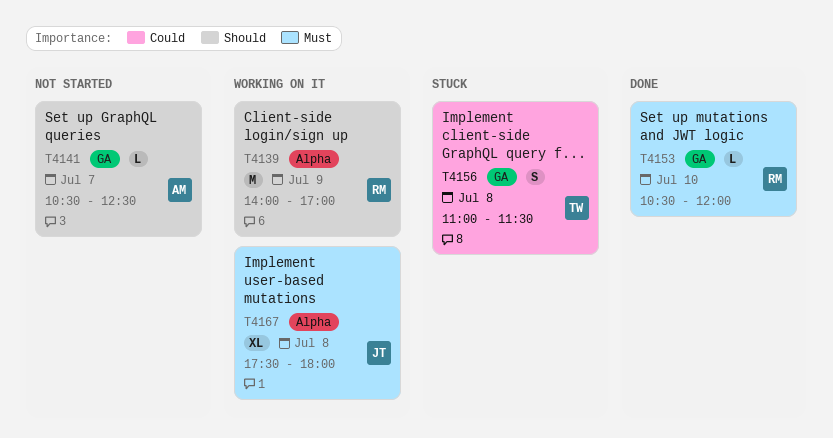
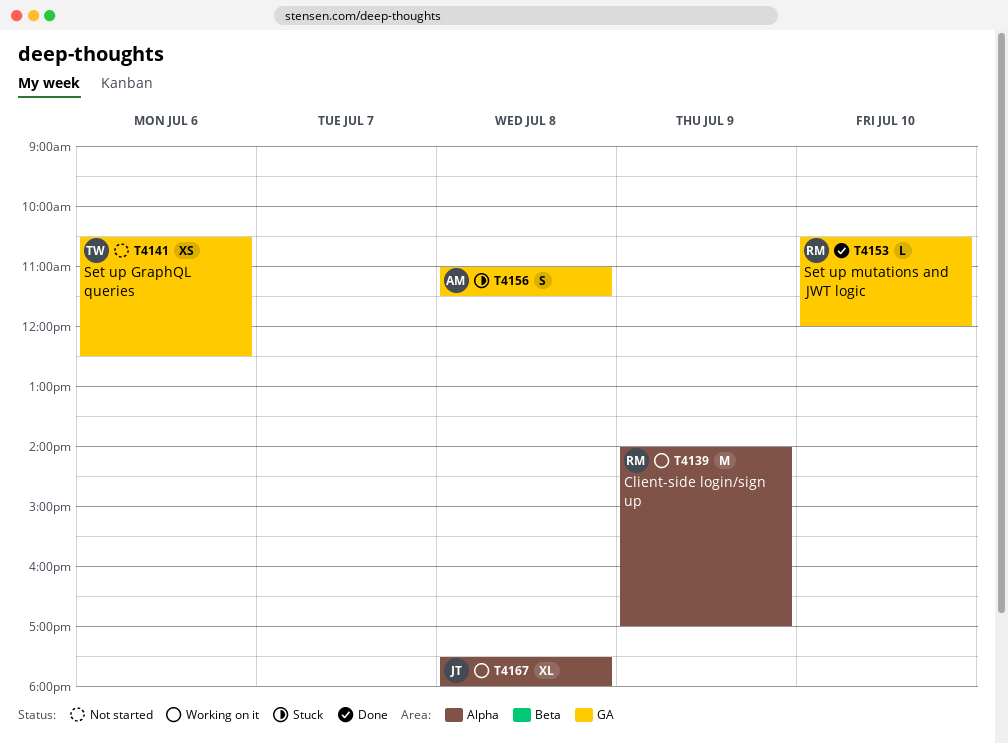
T4141, owner: AM -> TW
T4141, estimate: L -> XS
T4141, day: Jul 7 -> Jul 6
T4156, owner: TW -> AM

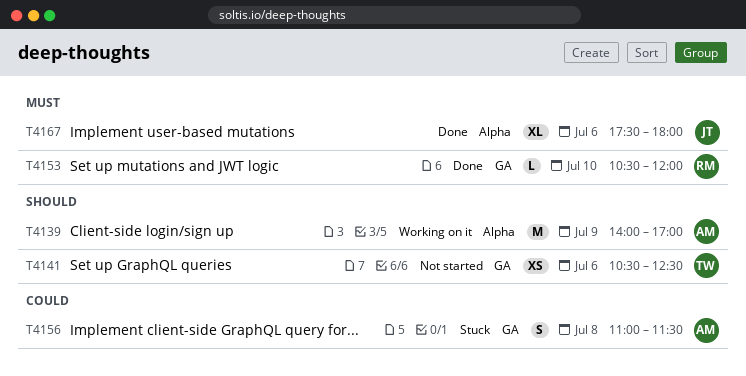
T4139, owner: RM -> AM
T4167, status: Working on it -> Done
T4167, day: Jul 8 -> Jul 6

